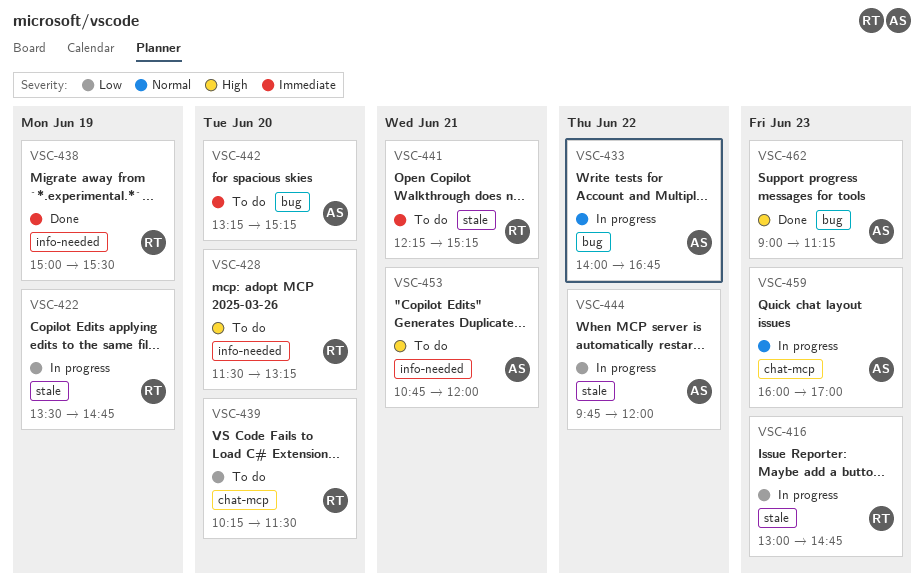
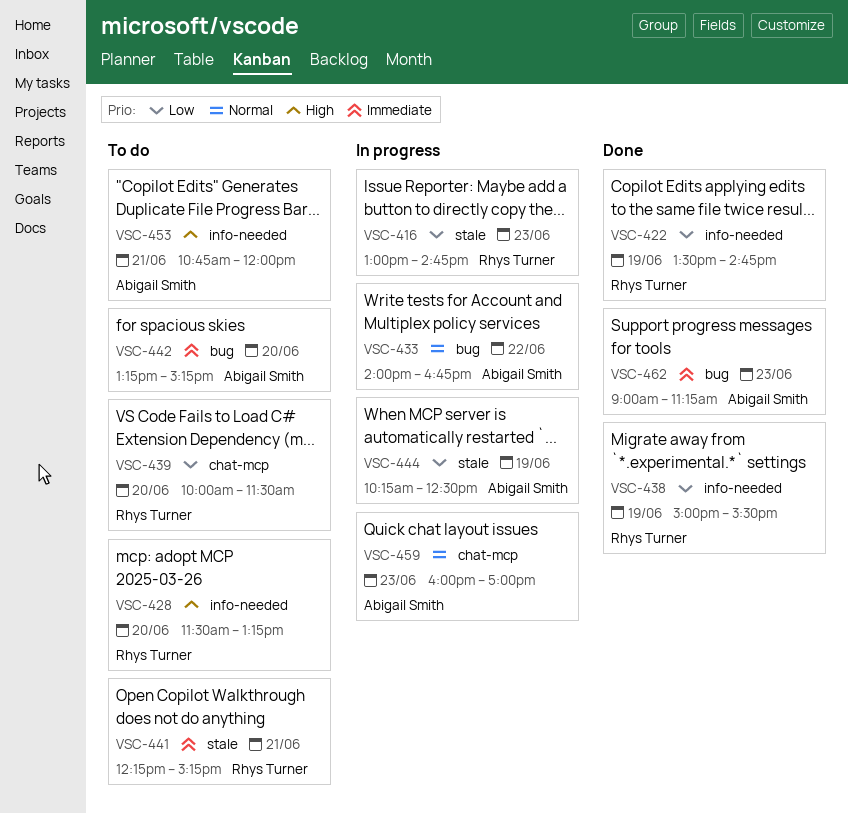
VSC-422, status: In progress -> Done
VSC-422, label: stale -> info-needed
VSC-438, priority: Immediate -> Low
VSC-439, begins: 10:15 -> 10:00
VSC-444, day: Jun 22 -> Jun 19
VSC-444, begins: 09:45 -> 10:15
VSC-444, ends: 12:00 -> 12:30
VSC-462, priority: High -> Immediate

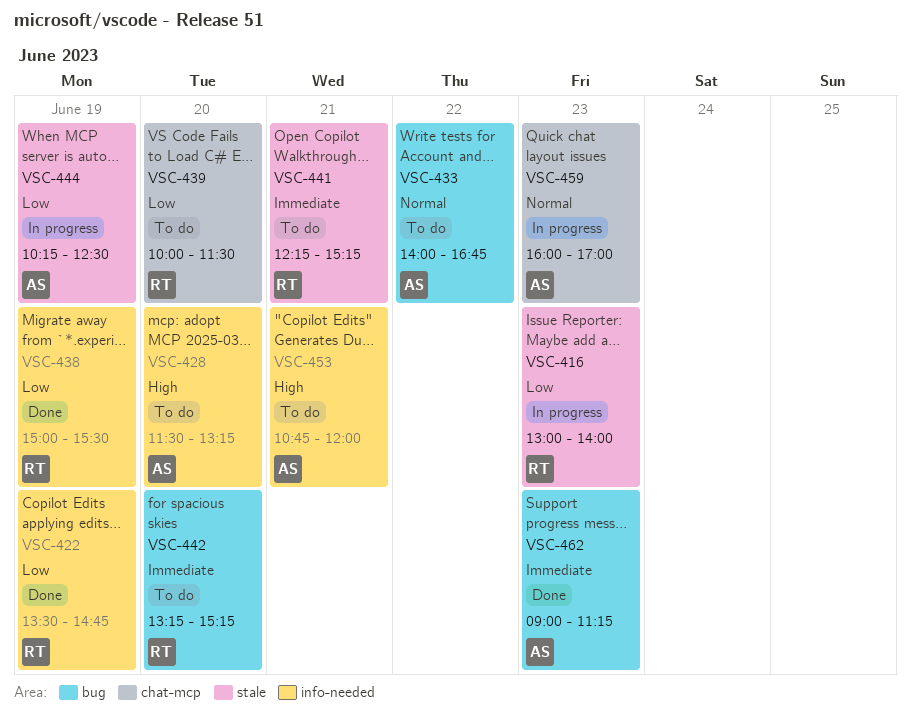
VSC-416, ends: 14:45 -> 14:00
VSC-428, owner: Rhys Turner -> Abigail Smith
VSC-433, status: In progress -> To do
VSC-442, owner: Abigail Smith -> Rhys Turner

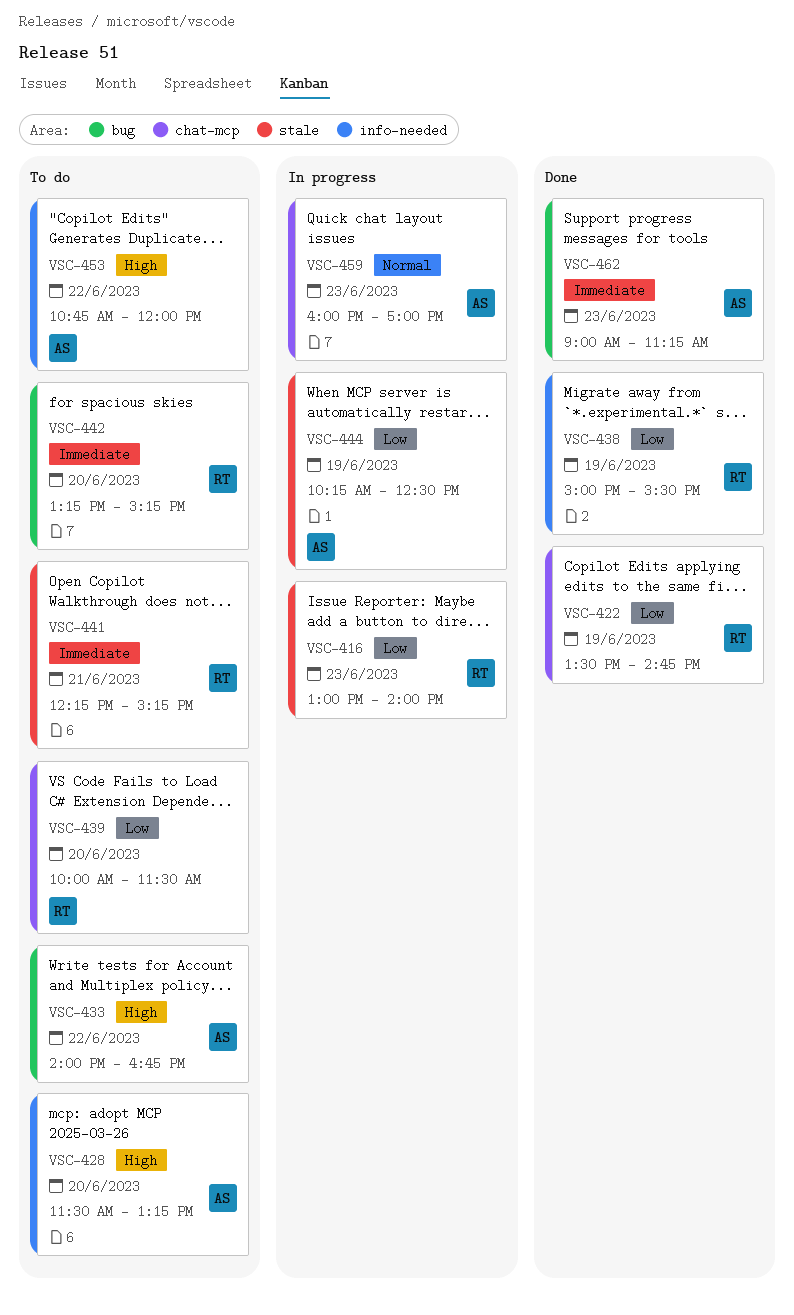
VSC-422, label: info-needed -> chat-mcp
VSC-433, priority: Normal -> High
VSC-453, day: Jun 21 -> Jun 22

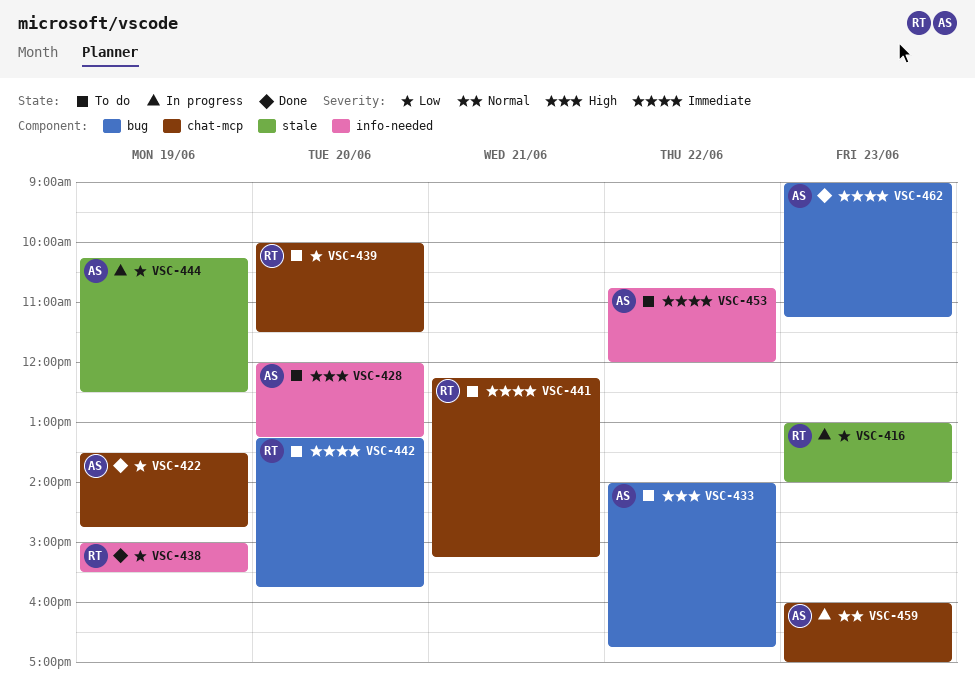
VSC-422, owner: RT -> AS
VSC-428, begins: 11:30 -> 12:00
VSC-441, label: stale -> chat-mcp
VSC-442, ends: 15:15 -> 15:45
VSC-453, priority: High -> Immediate

